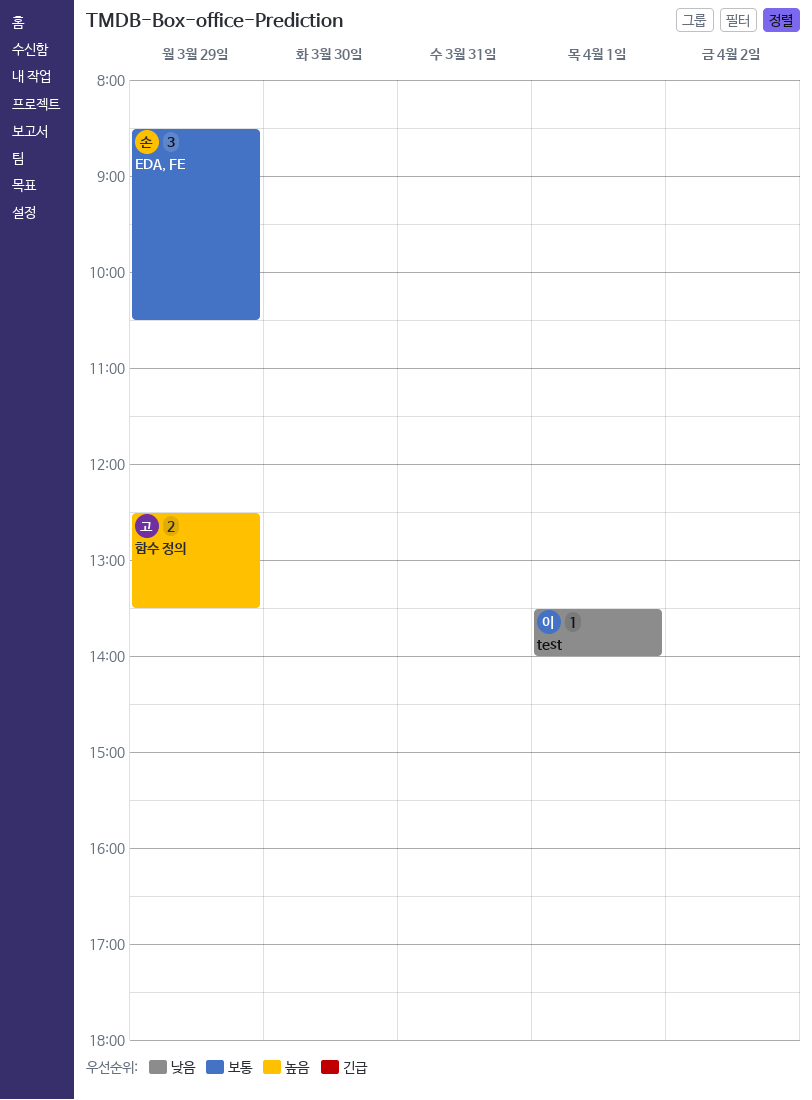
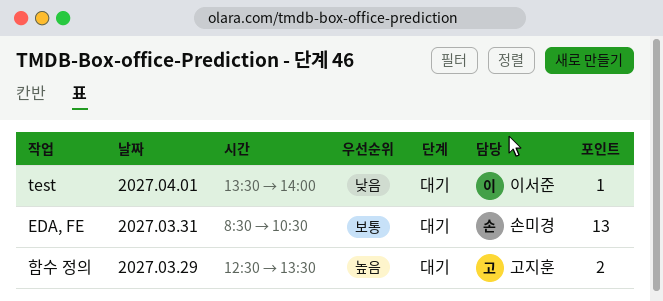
EDA, FE, estimate: 3 -> 13
EDA, FE, day: Mar 29 -> Mar 31

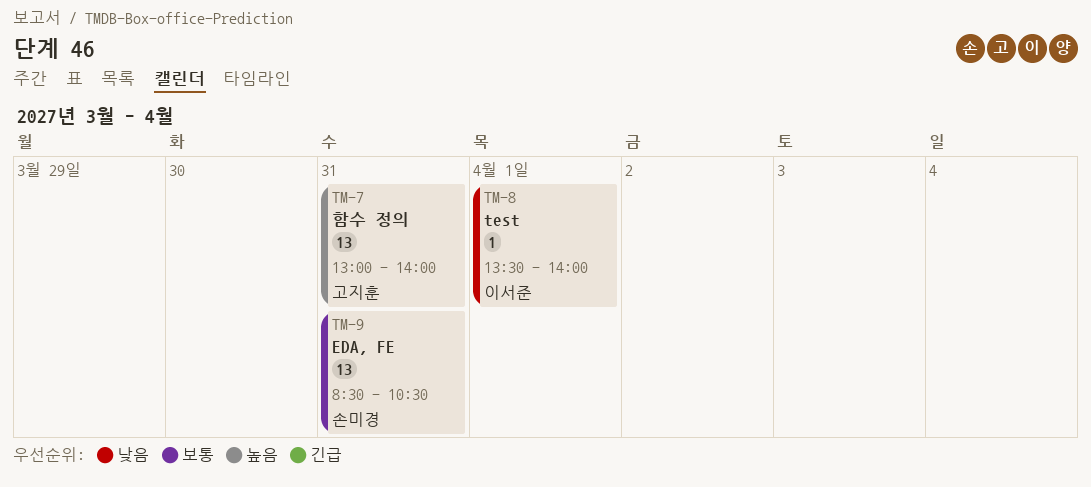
함수 정의, estimate: 2 -> 13
함수 정의, day: Mar 29 -> Mar 31
함수 정의, begins: 12:30 -> 13:00
함수 정의, ends: 13:30 -> 14:00

